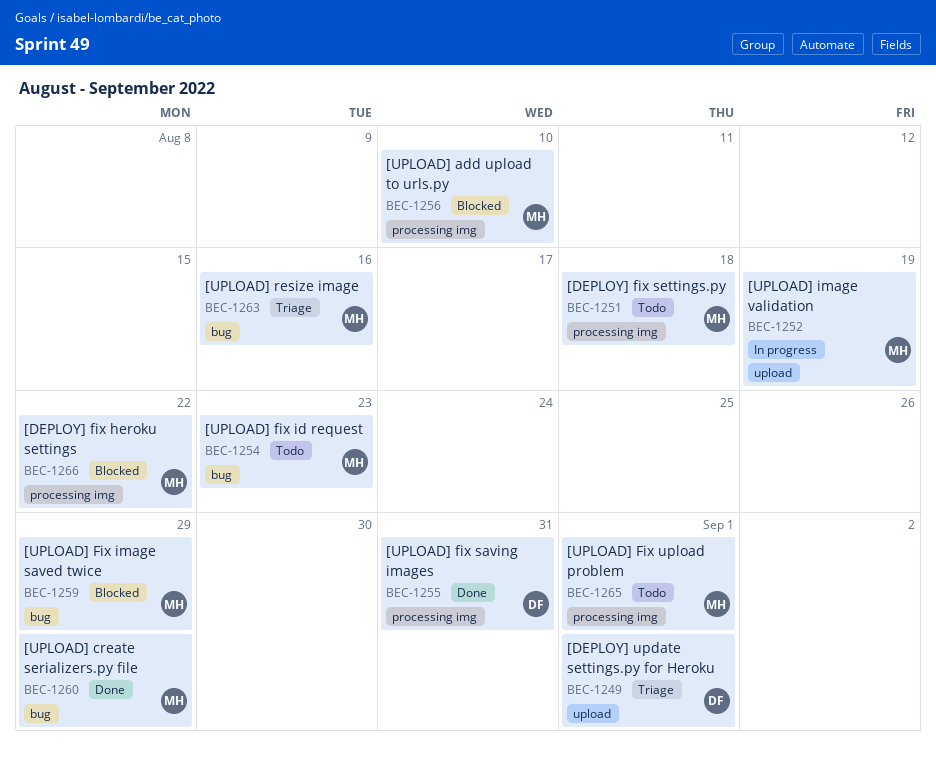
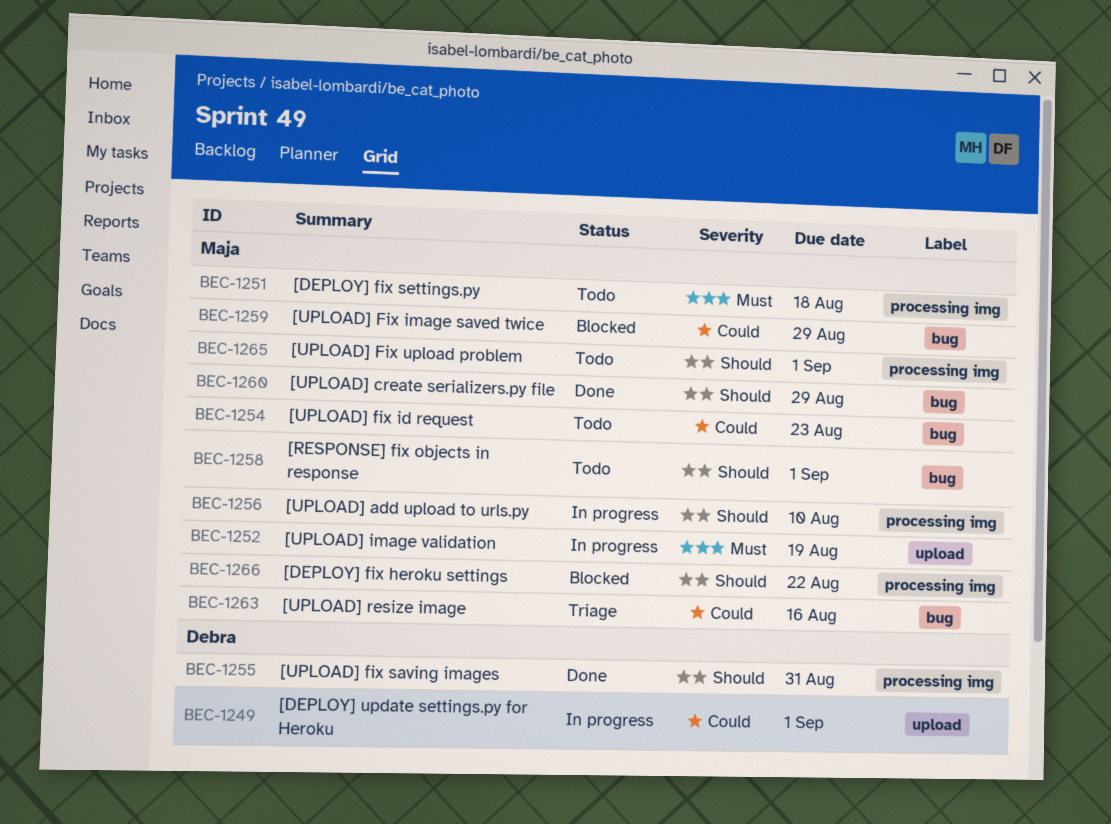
BEC-1249, status: Triage -> In progress
BEC-1256, status: Blocked -> In progress
BEC-1258: none -> present

